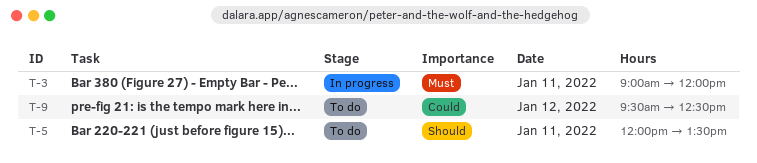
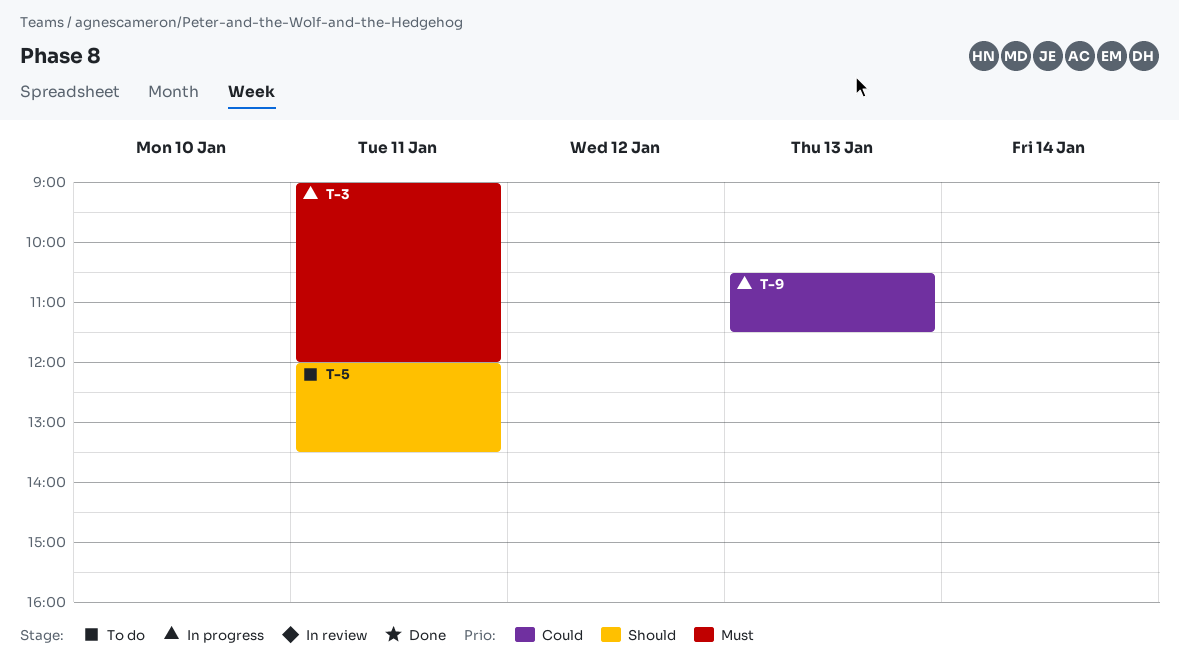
T-9, status: To do -> In progress
T-9, day: Jan 12 -> Jan 13
T-9, begins: 09:30 -> 10:30
T-9, ends: 12:30 -> 11:30

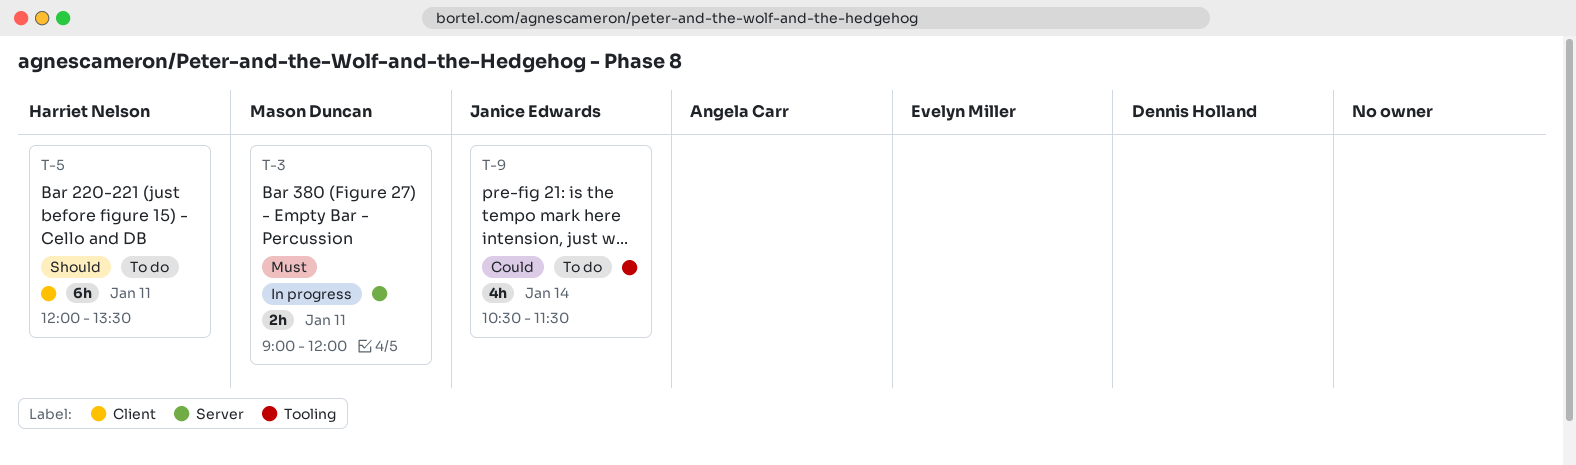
T-9, status: In progress -> To do
T-9, day: Jan 13 -> Jan 14

